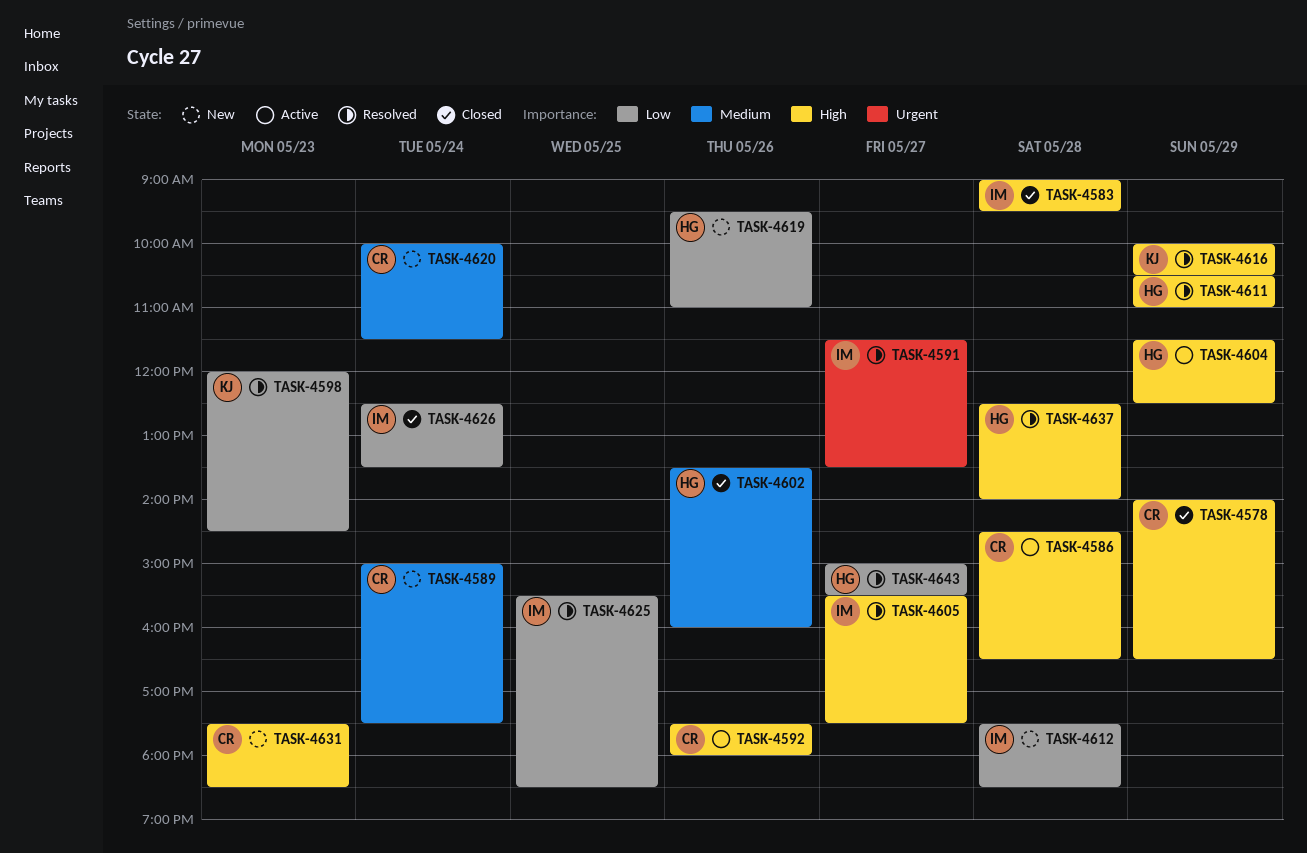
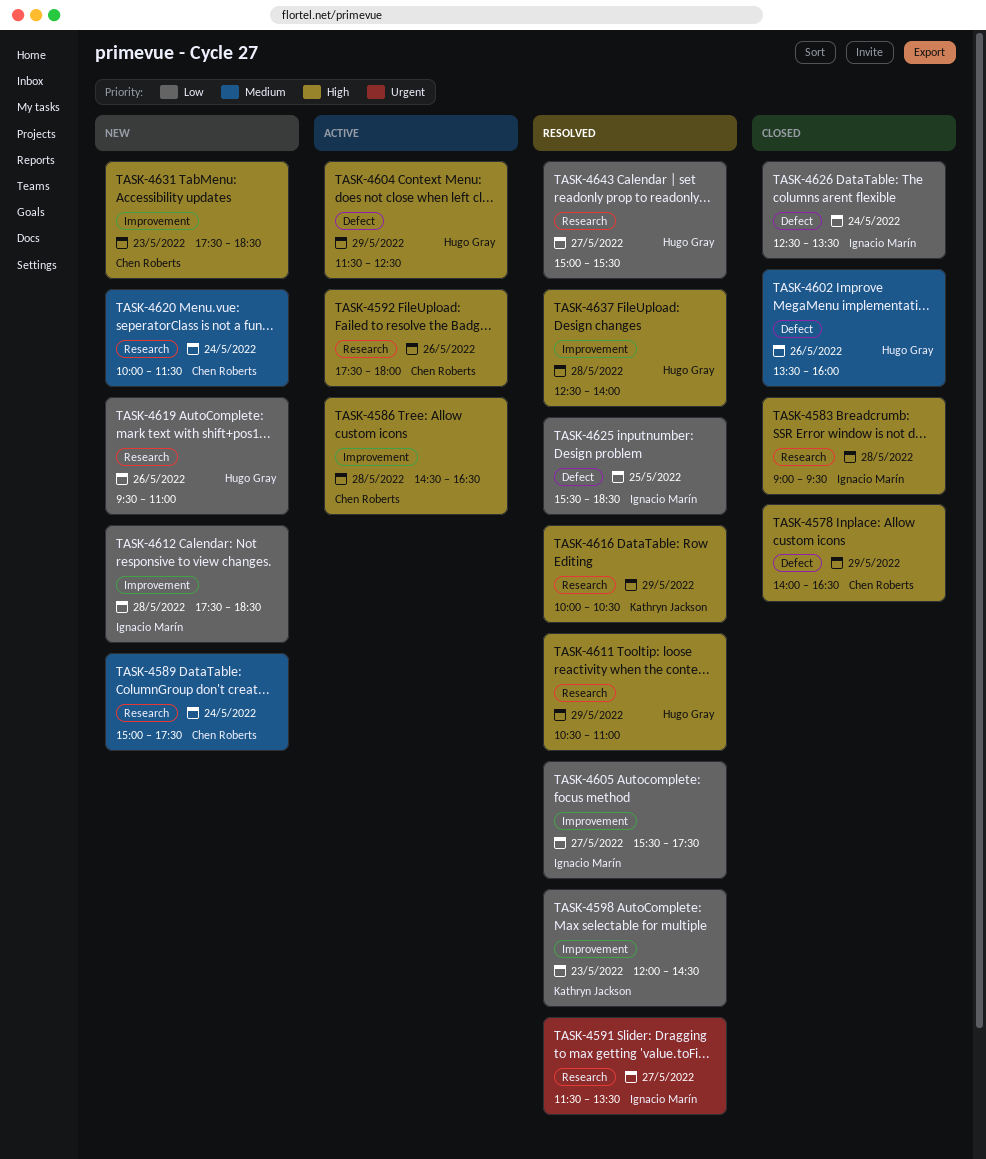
TASK-4605, priority: High -> Low

